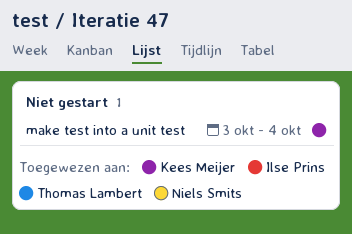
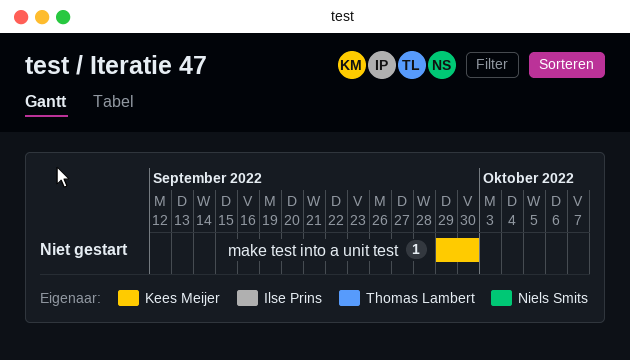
make test into a unit test, start: Oct 3 -> Sep 29
make test into a unit test, due: Oct 4 -> Sep 30

